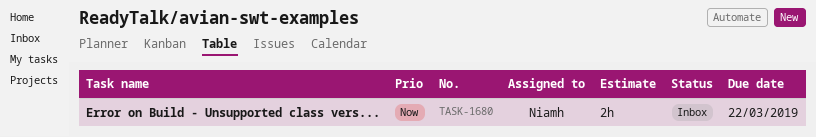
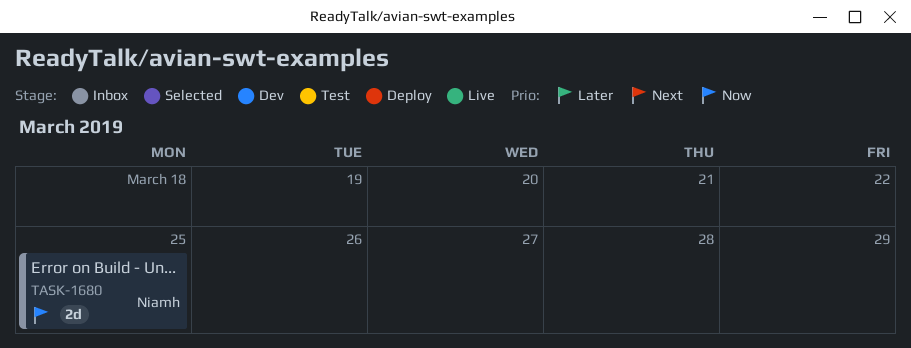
TASK-1680, estimate: 2h -> 2d
TASK-1680, due: Mar 22 -> Mar 25

